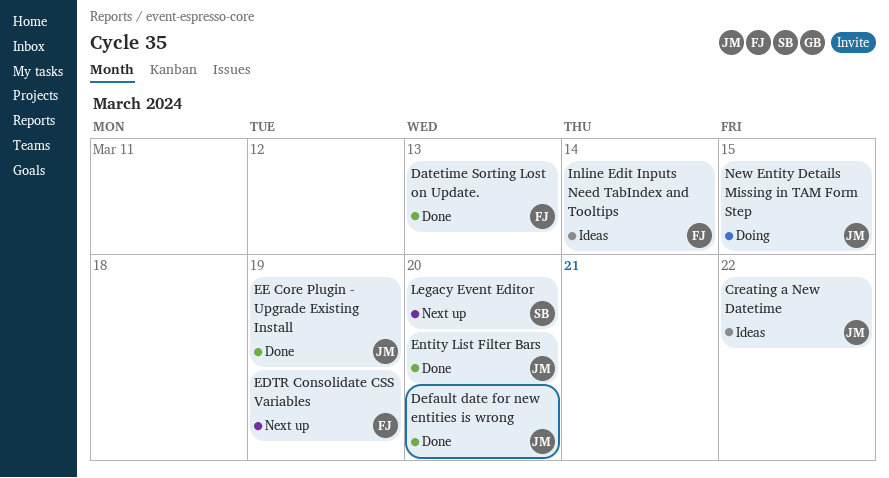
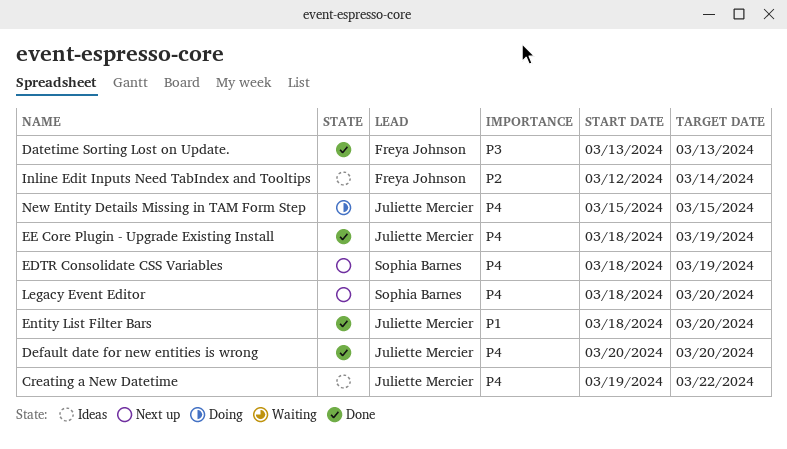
EDTR Consolidate CSS Variables, owner: Freya Johnson -> Sophia Barnes

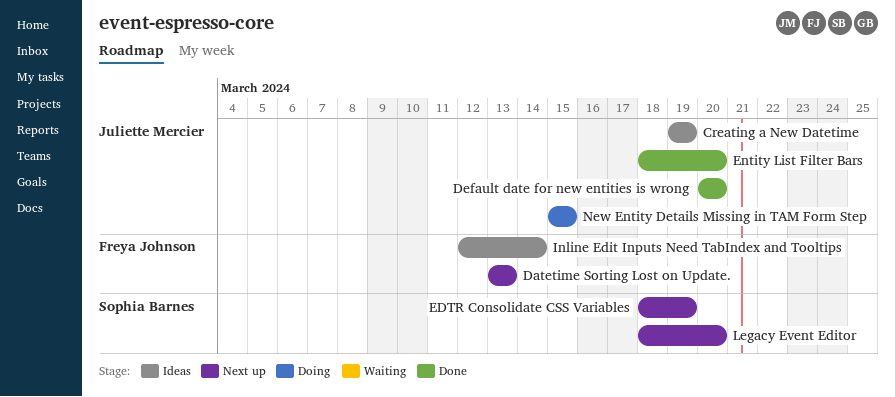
Creating a New Datetime, due: Mar 22 -> Mar 19
Datetime Sorting Lost on Update., status: Done -> Next up
EE Core Plugin - Upgrade Existing Install: present -> none

